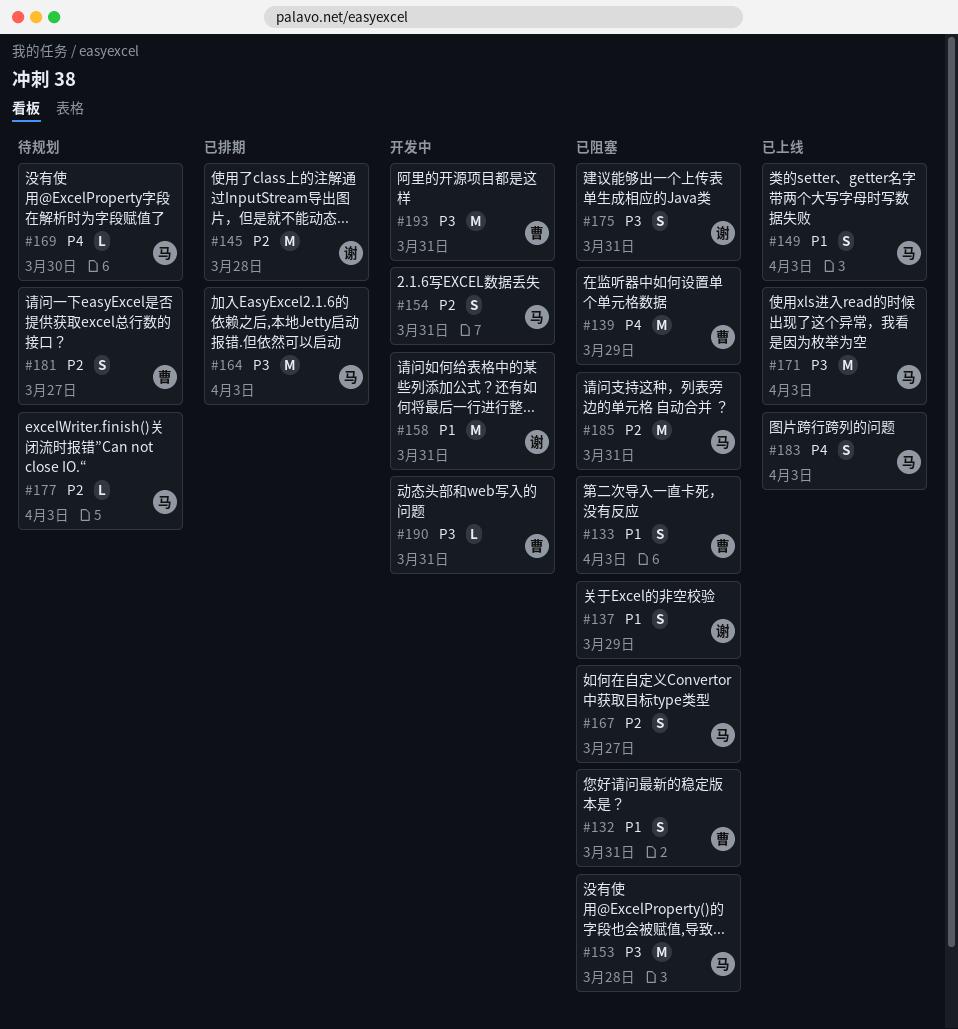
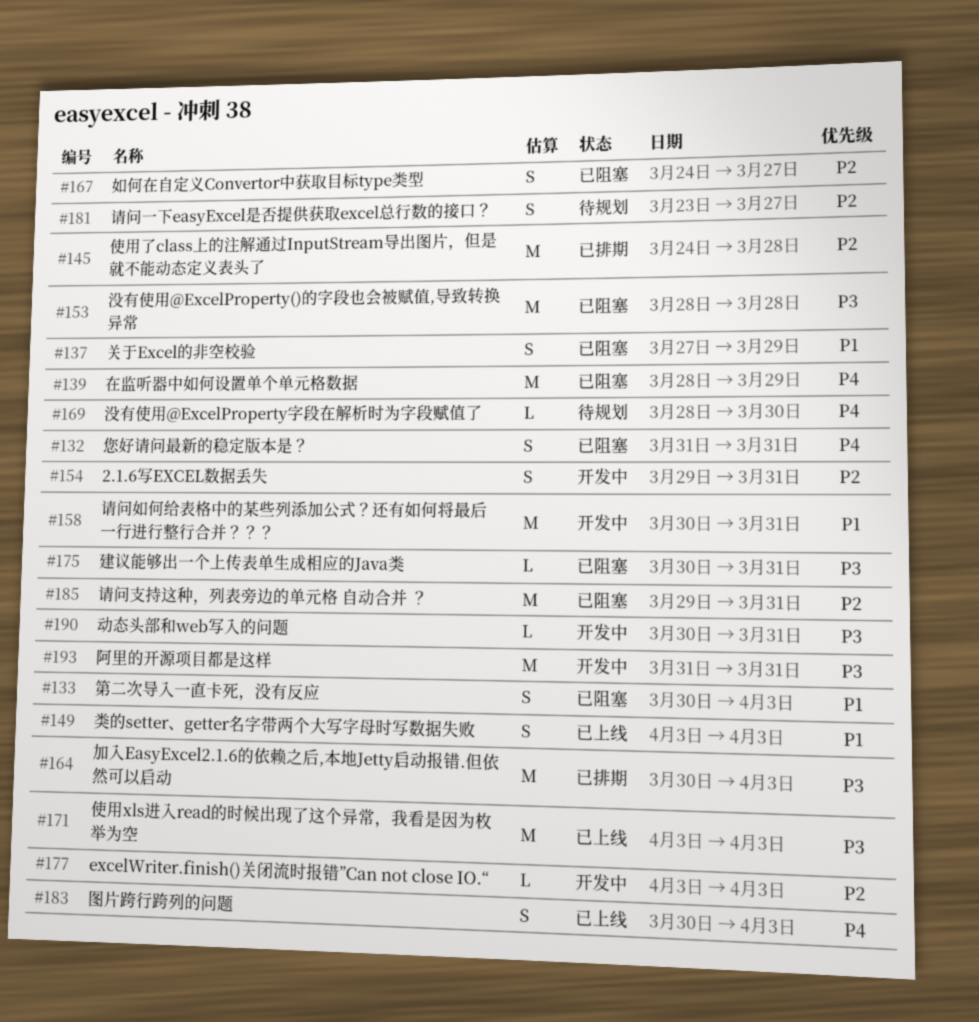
#132, priority: P1 -> P4
#175, estimate: S -> L
#177, status: 待规划 -> 开发中

